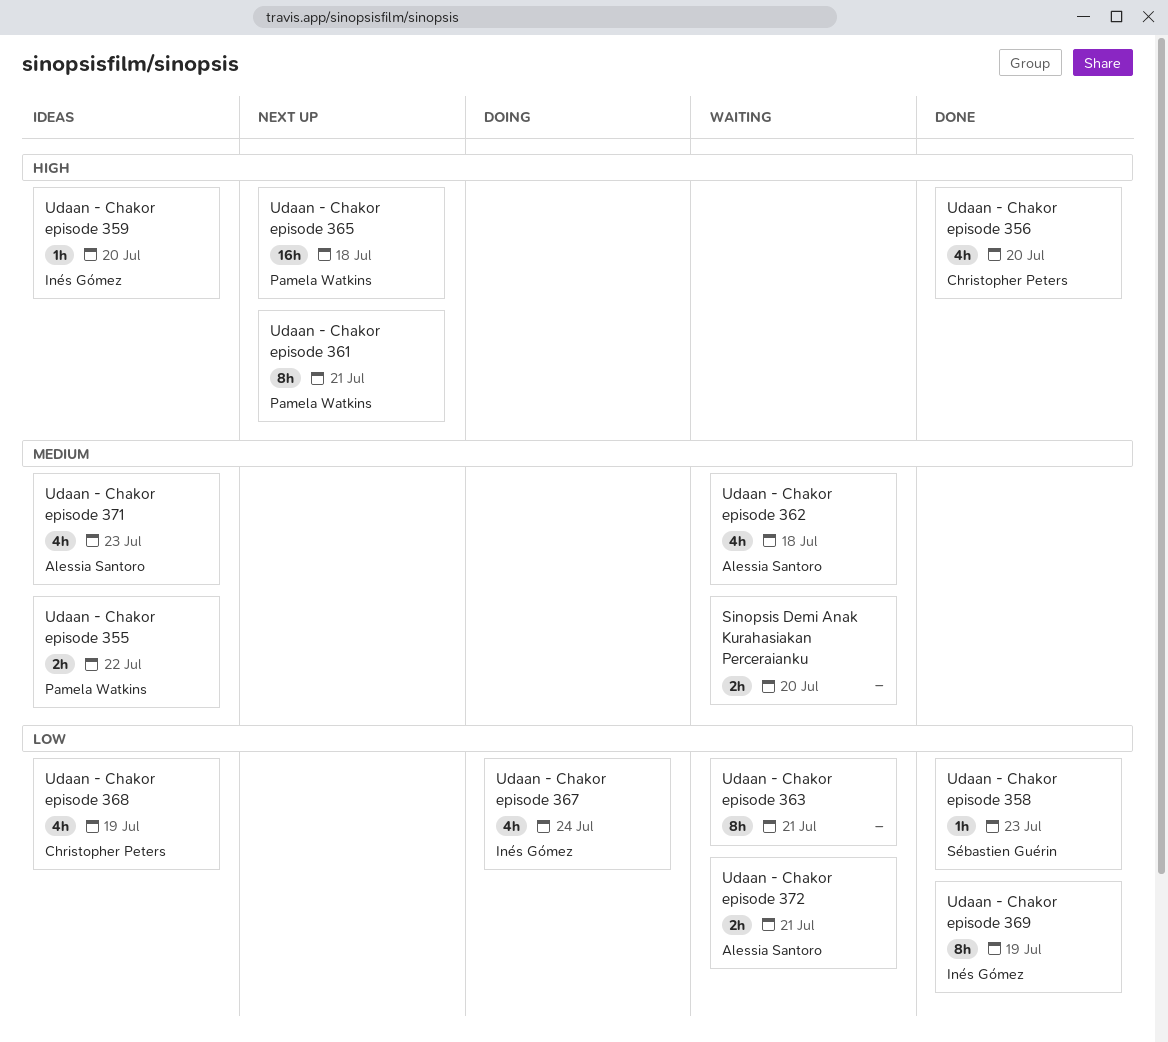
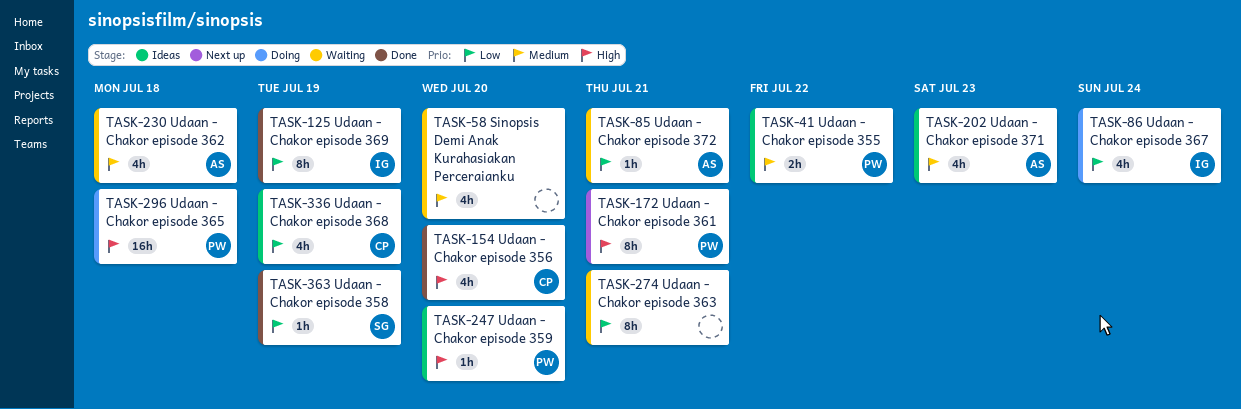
Sinopsis Demi Anak Kurahasiakan Perceraianku, estimate: 2h -> 4h
Udaan - Chakor episode 358, due: Jul 23 -> Jul 19
Udaan - Chakor episode 359, owner: Inés Gómez -> Pamela Watkins
Udaan - Chakor episode 365, status: Next up -> Doing
Udaan - Chakor episode 372, estimate: 2h -> 1h

